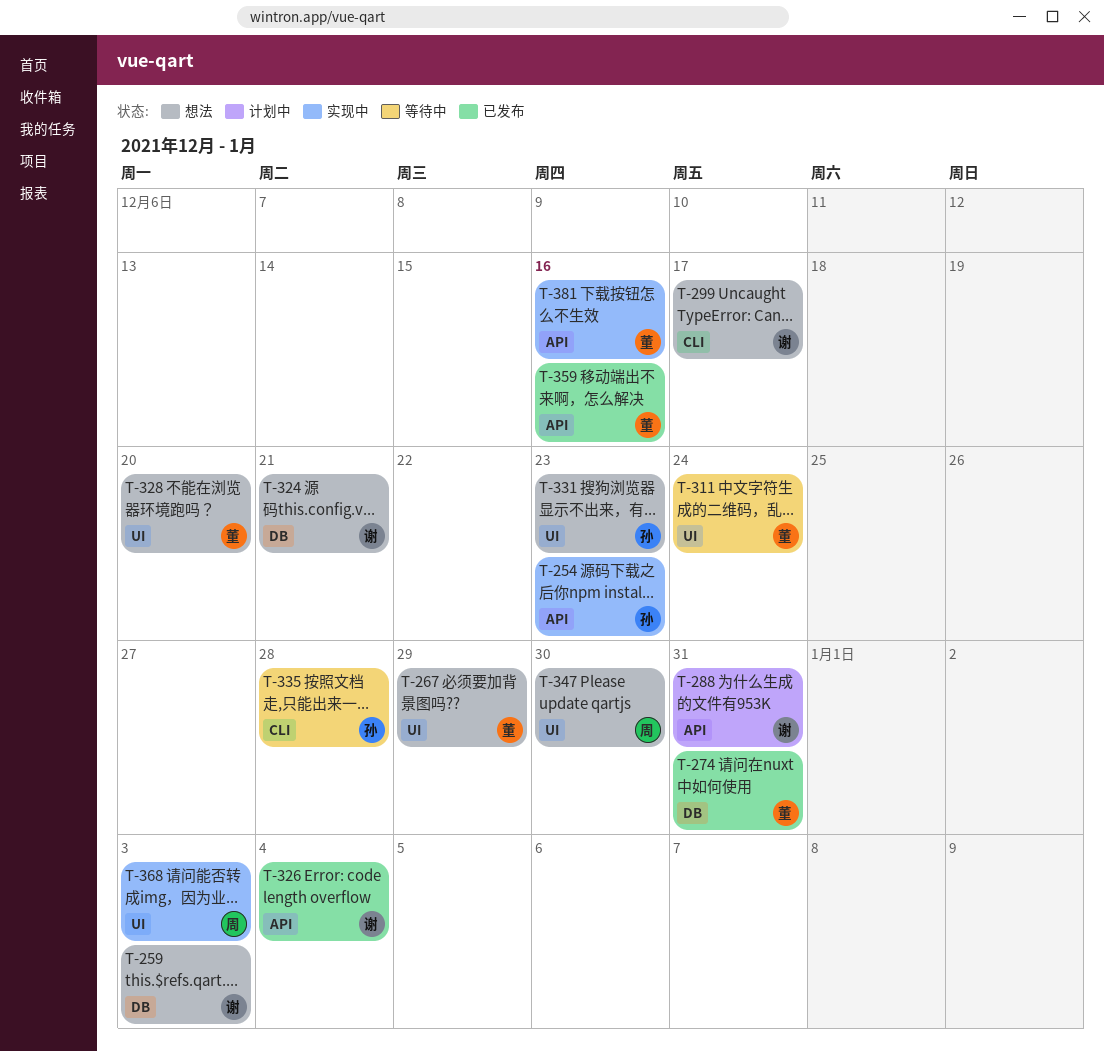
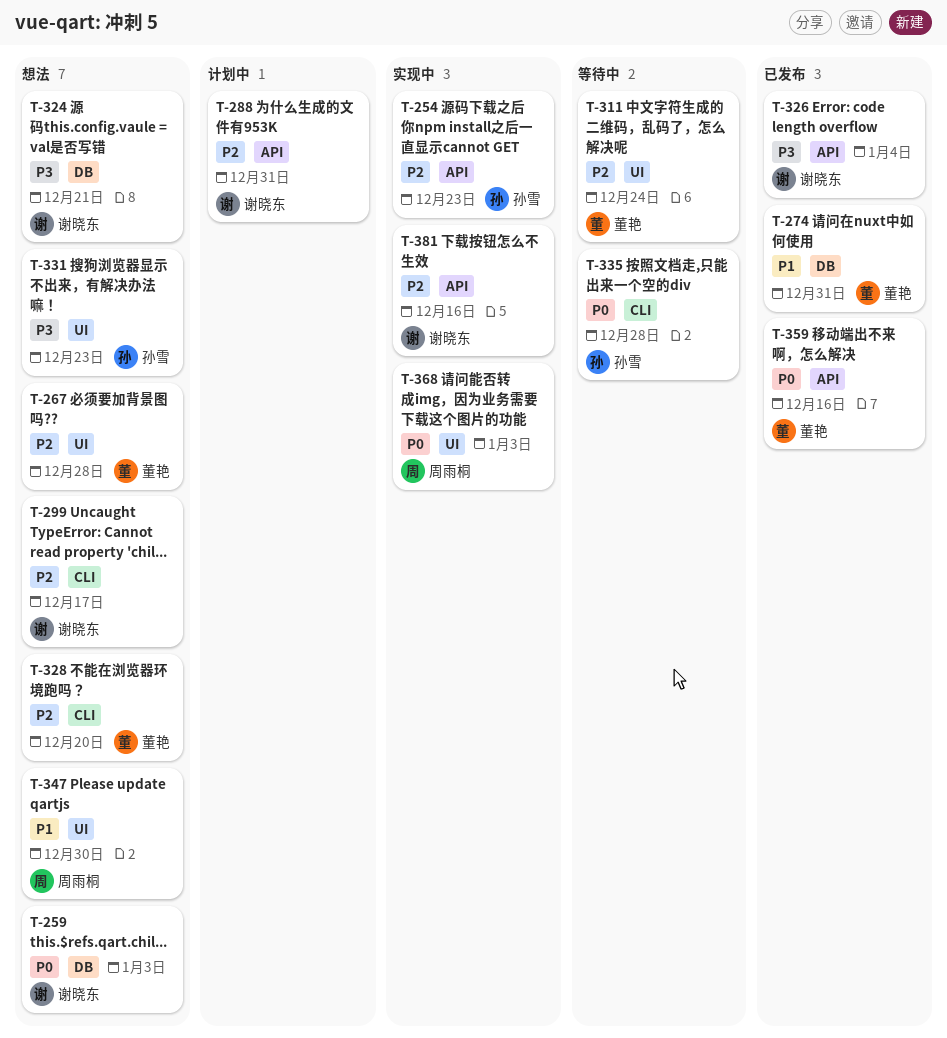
T-267, due: Dec 29 -> Dec 28
T-328, label: UI -> CLI
T-381, owner: 董艳 -> 谢晓东

